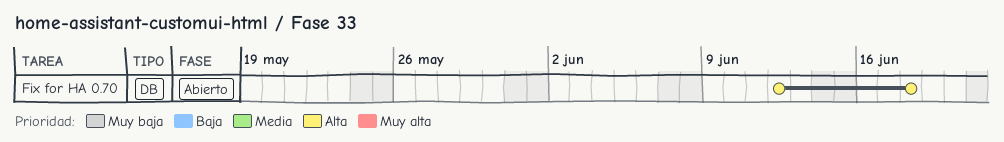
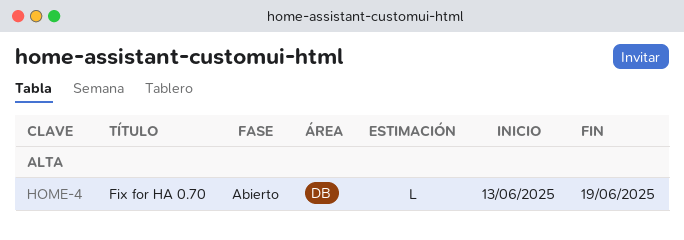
Fix for HA 0.70, start: Jun 12 -> Jun 13
Fix for HA 0.70, due: Jun 18 -> Jun 19

